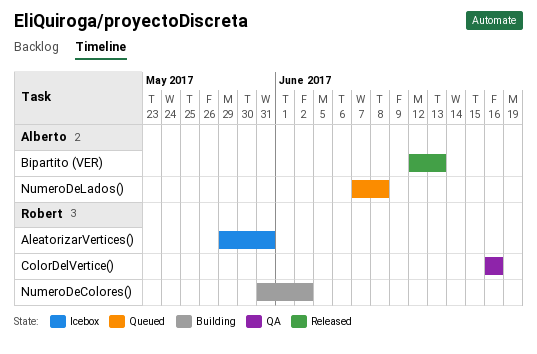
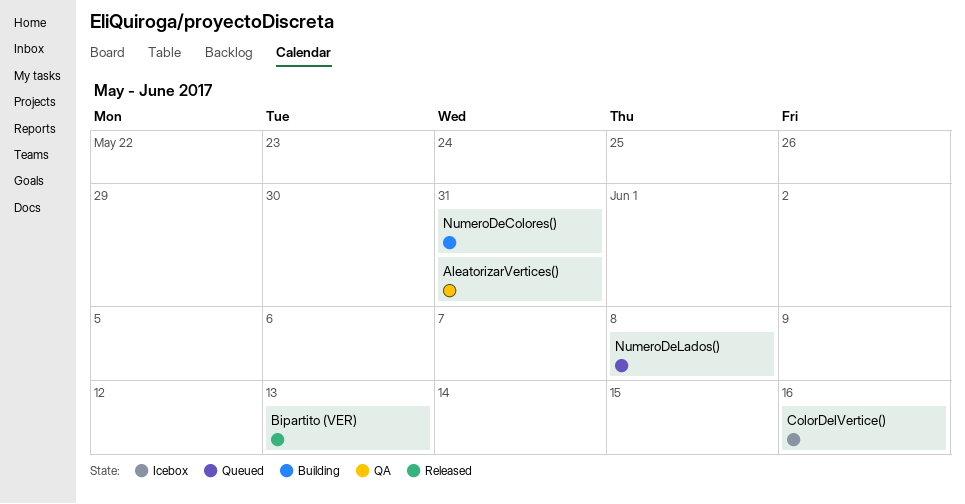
AleatorizarVertices(), status: Icebox -> QA
ColorDelVertice(), status: QA -> Icebox
NumeroDeColores(), due: Jun 2 -> May 31

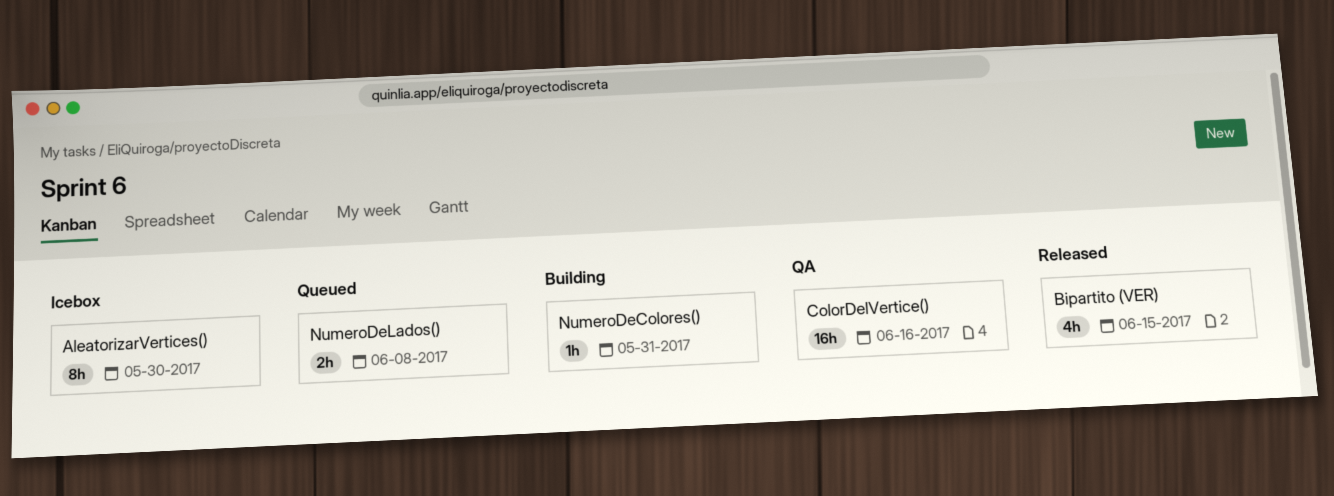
AleatorizarVertices(), status: QA -> Icebox
AleatorizarVertices(), due: May 31 -> May 30
Bipartito (VER), due: Jun 13 -> Jun 15
ColorDelVertice(), status: Icebox -> QA

